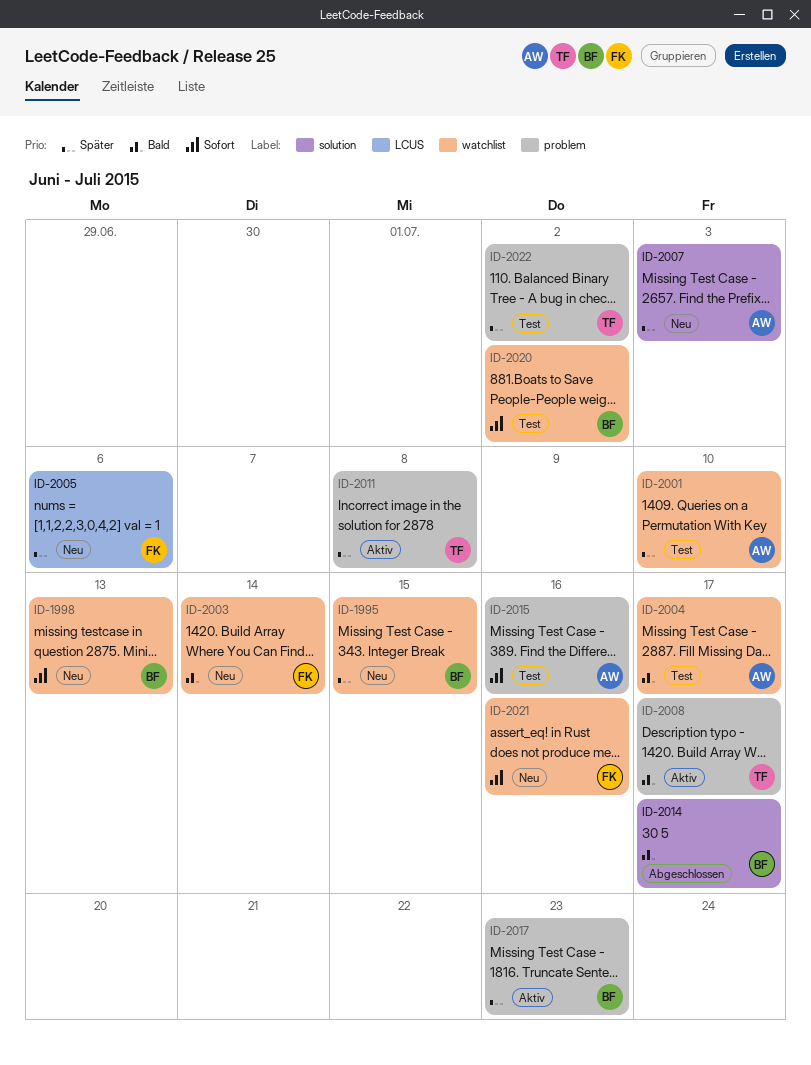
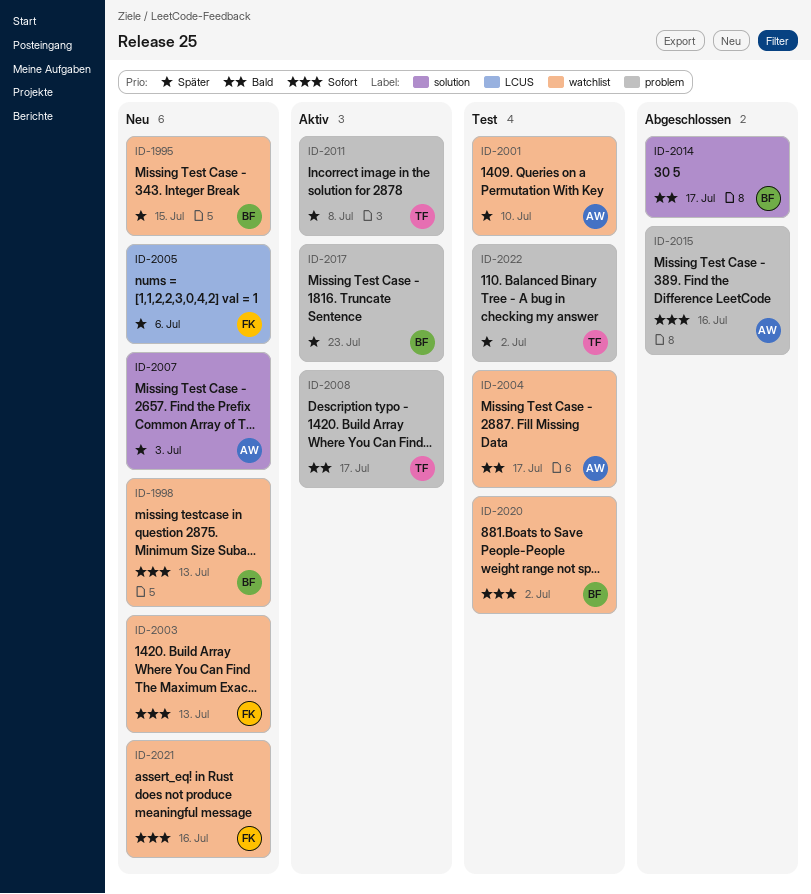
ID-2003, priority: Bald -> Sofort
ID-2003, due: Jul 14 -> Jul 13
ID-2015, status: Test -> Abgeschlossen

